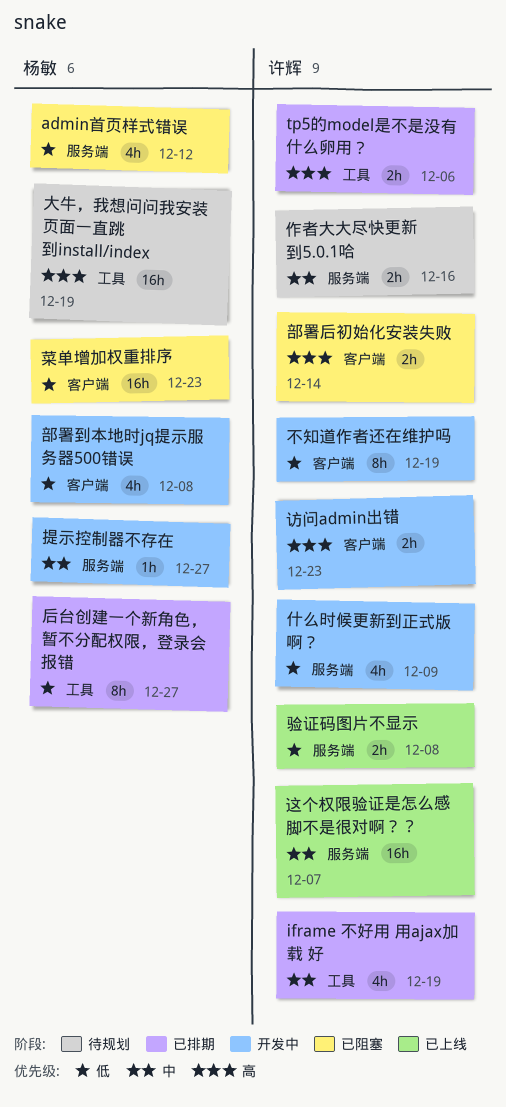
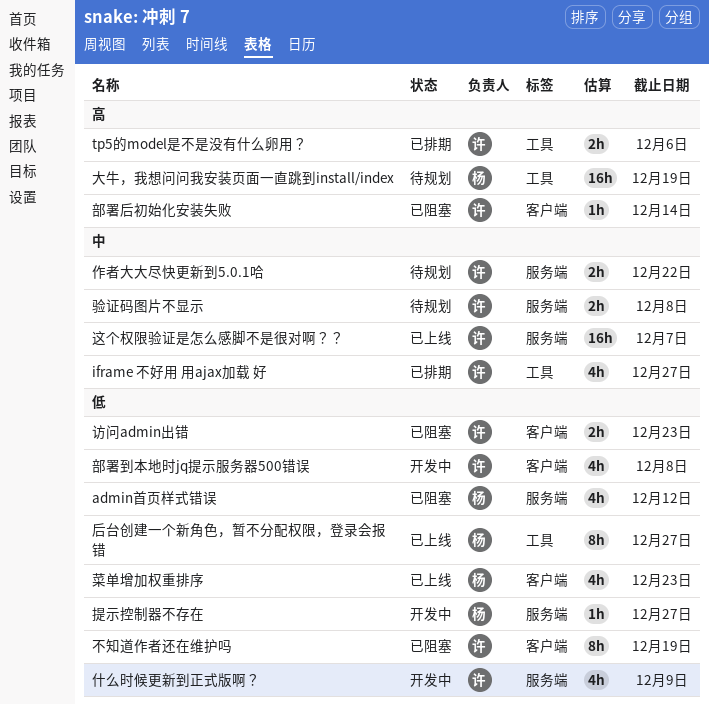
iframe 不好用 用ajax加载 好, due: Dec 19 -> Dec 27
不知道作者还在维护吗, status: 开发中 -> 已阻塞
作者大大尽快更新到5.0.1哈, due: Dec 16 -> Dec 22
后台创建一个新角色，暂不分配权限，登录会报错, status: 已排期 -> 已上线
提示控制器不存在, priority: 中 -> 低
菜单增加权重排序, status: 已阻塞 -> 已上线
菜单增加权重排序, estimate: 16h -> 4h
访问admin出错, status: 开发中 -> 已阻塞
访问admin出错, priority: 高 -> 低
部署到本地时jq提示服务器500错误, owner: 杨敏 -> 许辉
部署后初始化安装失败, estimate: 2h -> 1h
验证码图片不显示, status: 已上线 -> 待规划
验证码图片不显示, priority: 低 -> 中

